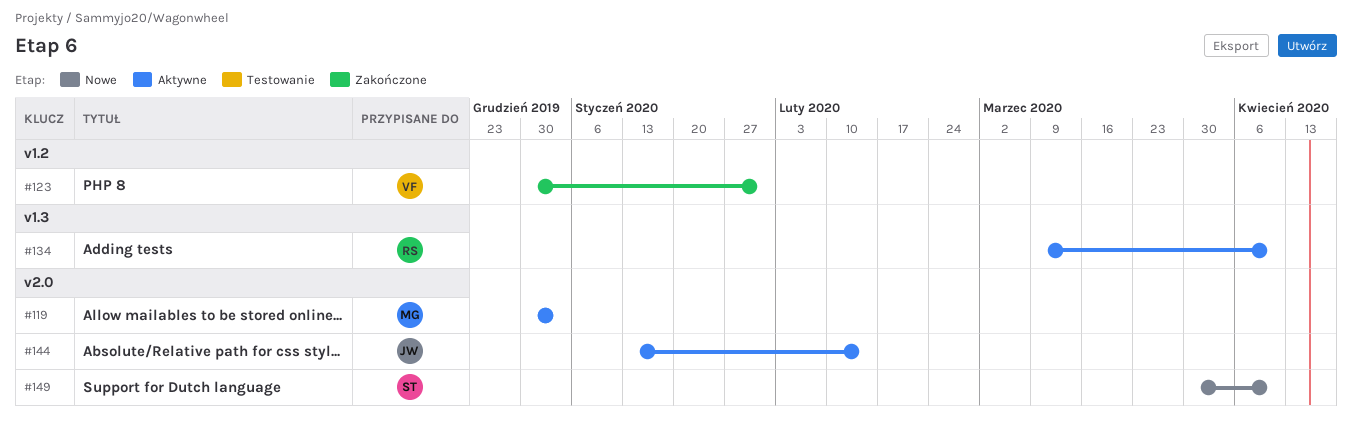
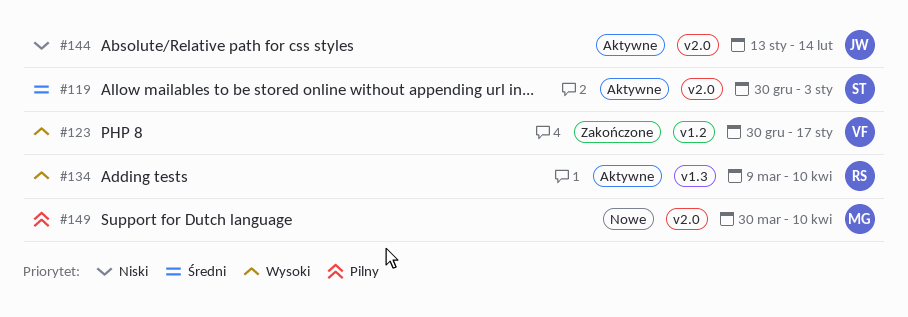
#119, owner: MG -> ST
#123, due: Jan 31 -> Jan 17
#149, owner: ST -> MG

